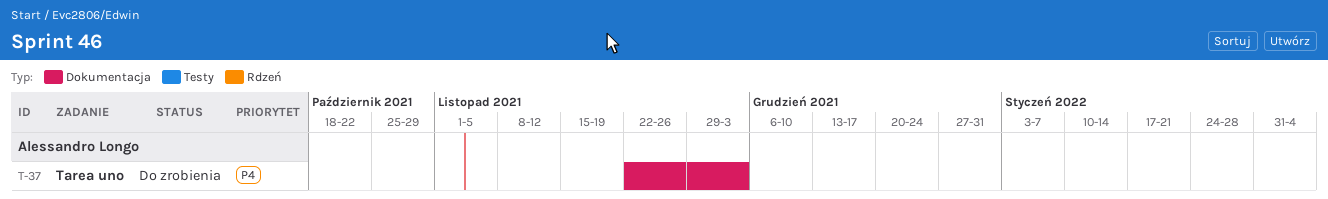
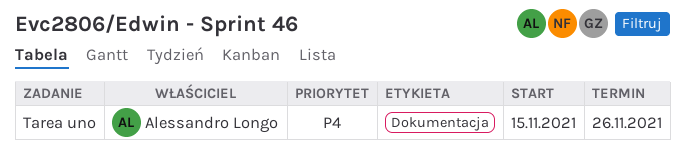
Tarea uno, start: Nov 22 -> Nov 15
Tarea uno, due: Dec 3 -> Nov 26

